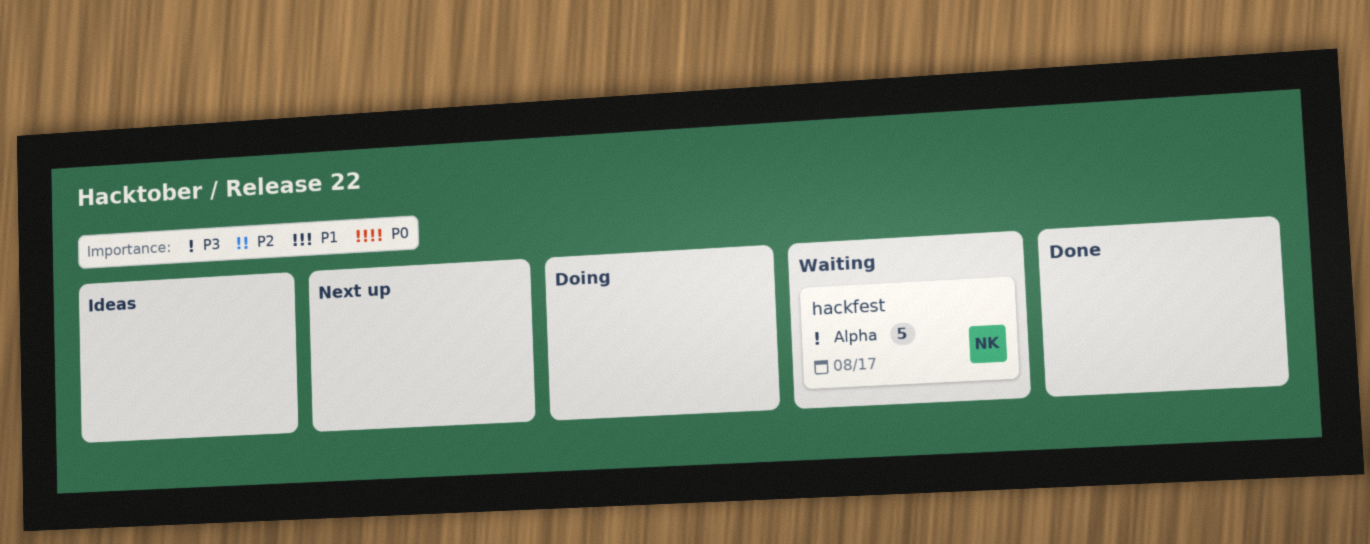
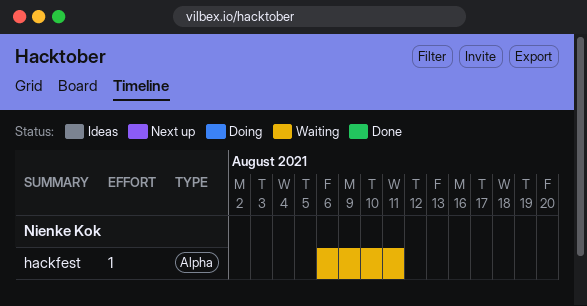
hackfest, estimate: 5 -> 1
hackfest, due: Aug 17 -> Aug 11

